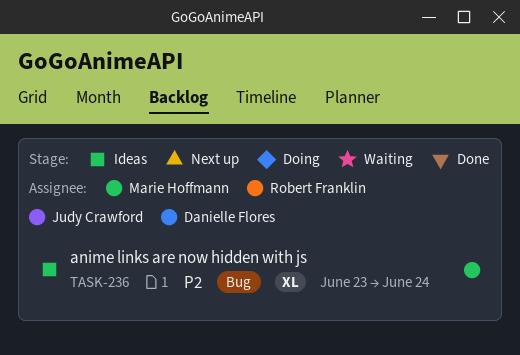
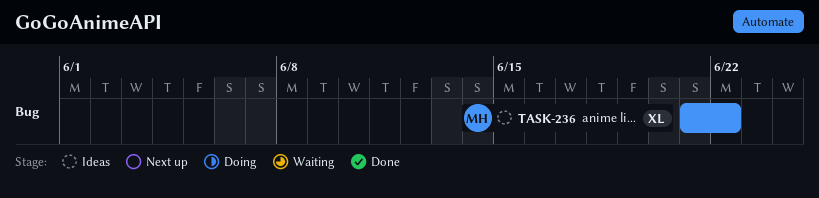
TASK-236, start: Jun 23 -> Jun 21
TASK-236, due: Jun 24 -> Jun 22

